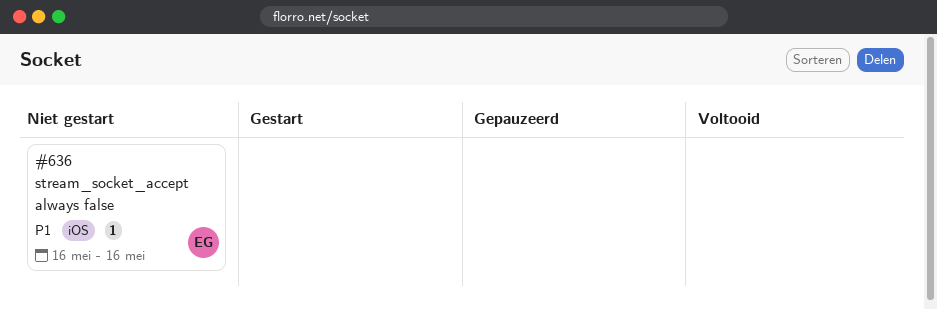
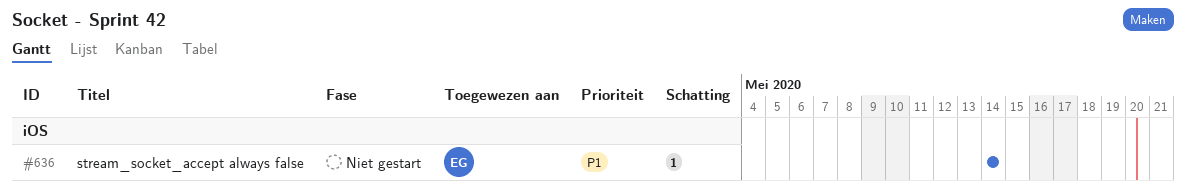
#636, start: May 16 -> May 14
#636, due: May 16 -> May 14

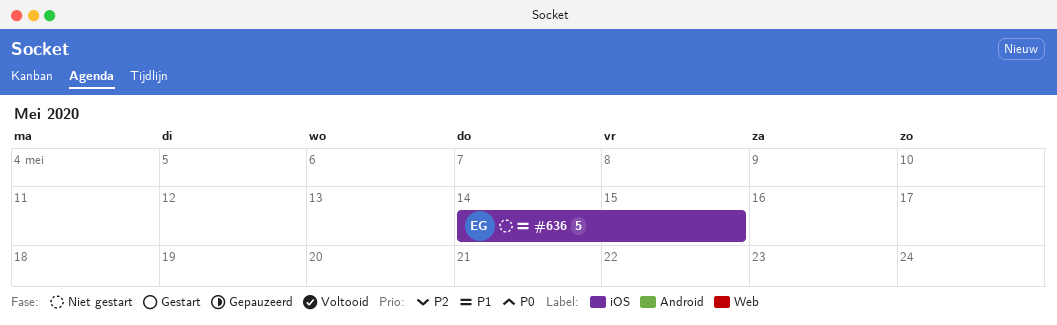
#636, estimate: 1 -> 5
#636, due: May 14 -> May 15

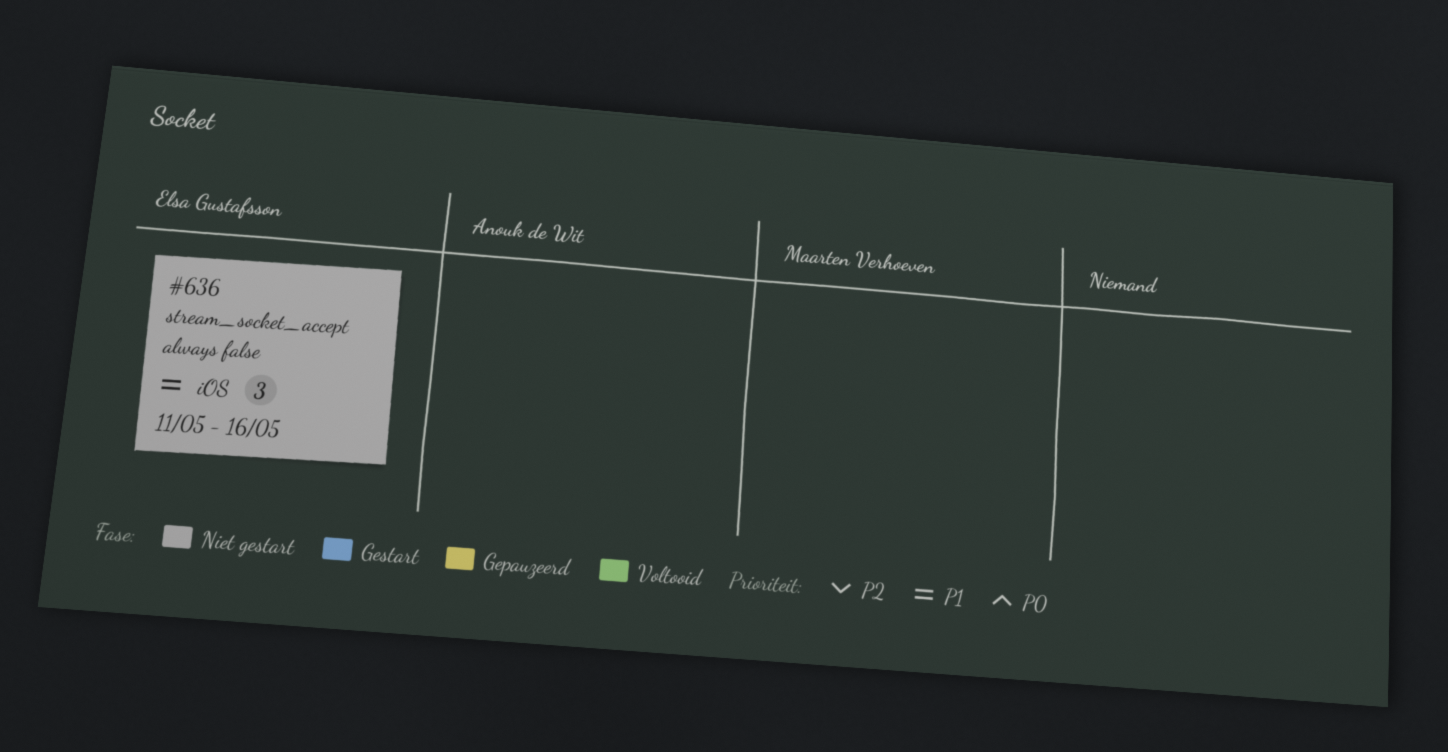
#636, estimate: 5 -> 3
#636, start: May 14 -> May 11
#636, due: May 15 -> May 16

